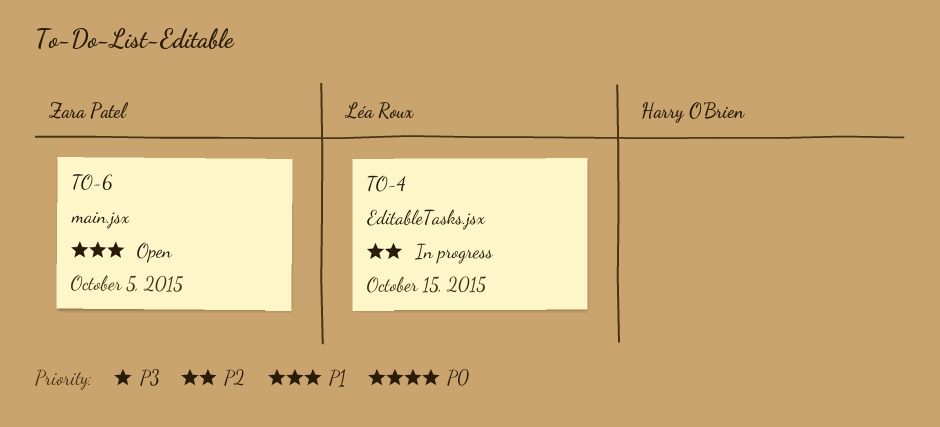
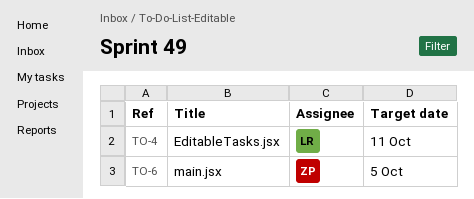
TO-4, due: Oct 15 -> Oct 11

